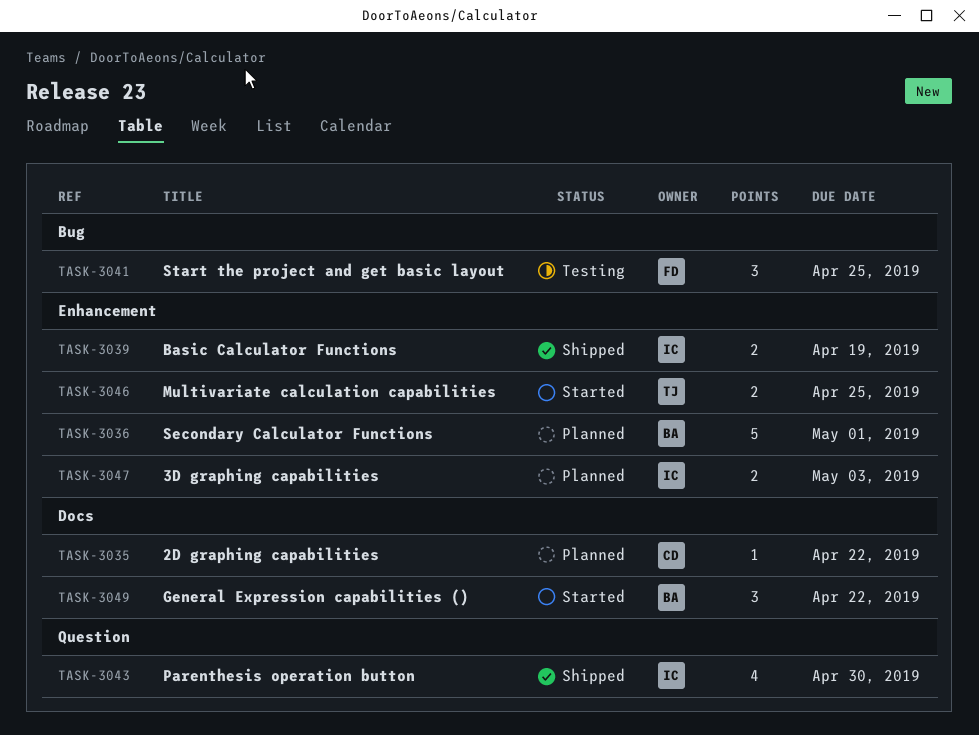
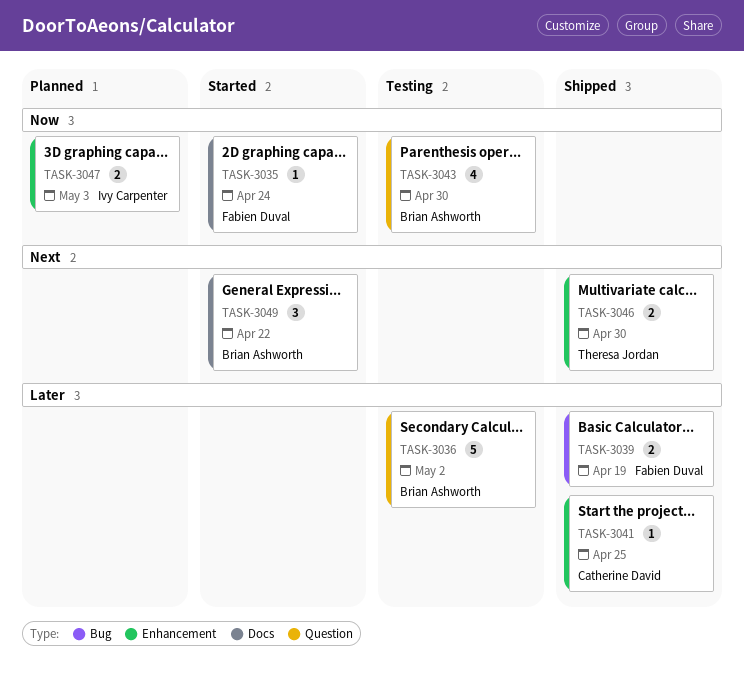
TASK-3035, status: Planned -> Started
TASK-3035, owner: Catherine David -> Fabien Duval
TASK-3035, due: Apr 22 -> Apr 24
TASK-3036, status: Planned -> Testing
TASK-3036, label: Enhancement -> Question
TASK-3036, due: May 1 -> May 2
TASK-3039, owner: Ivy Carpenter -> Fabien Duval
TASK-3039, label: Enhancement -> Bug
TASK-3041, status: Testing -> Shipped
TASK-3041, owner: Fabien Duval -> Catherine David
TASK-3041, label: Bug -> Enhancement
TASK-3041, estimate: 3 -> 1
TASK-3043, status: Shipped -> Testing
TASK-3043, owner: Ivy Carpenter -> Brian Ashworth
TASK-3046, status: Started -> Shipped
TASK-3046, due: Apr 25 -> Apr 30

